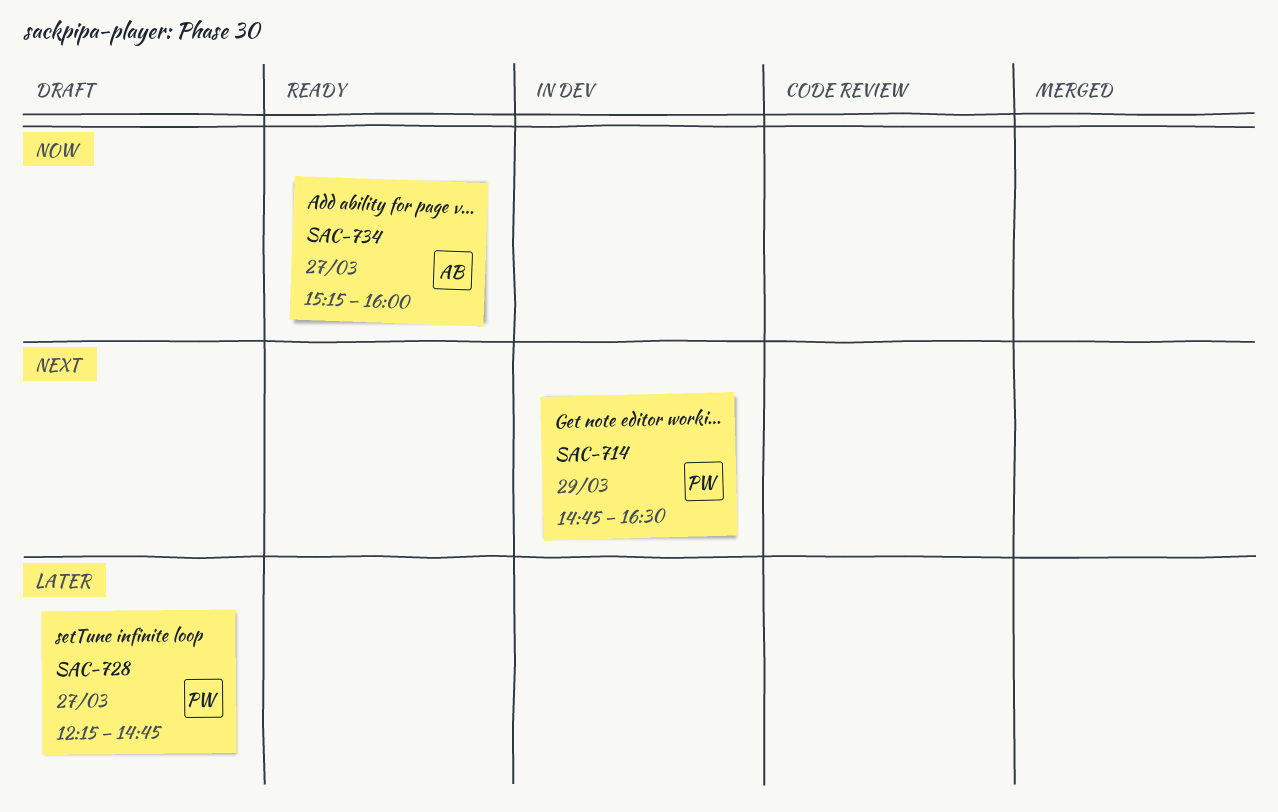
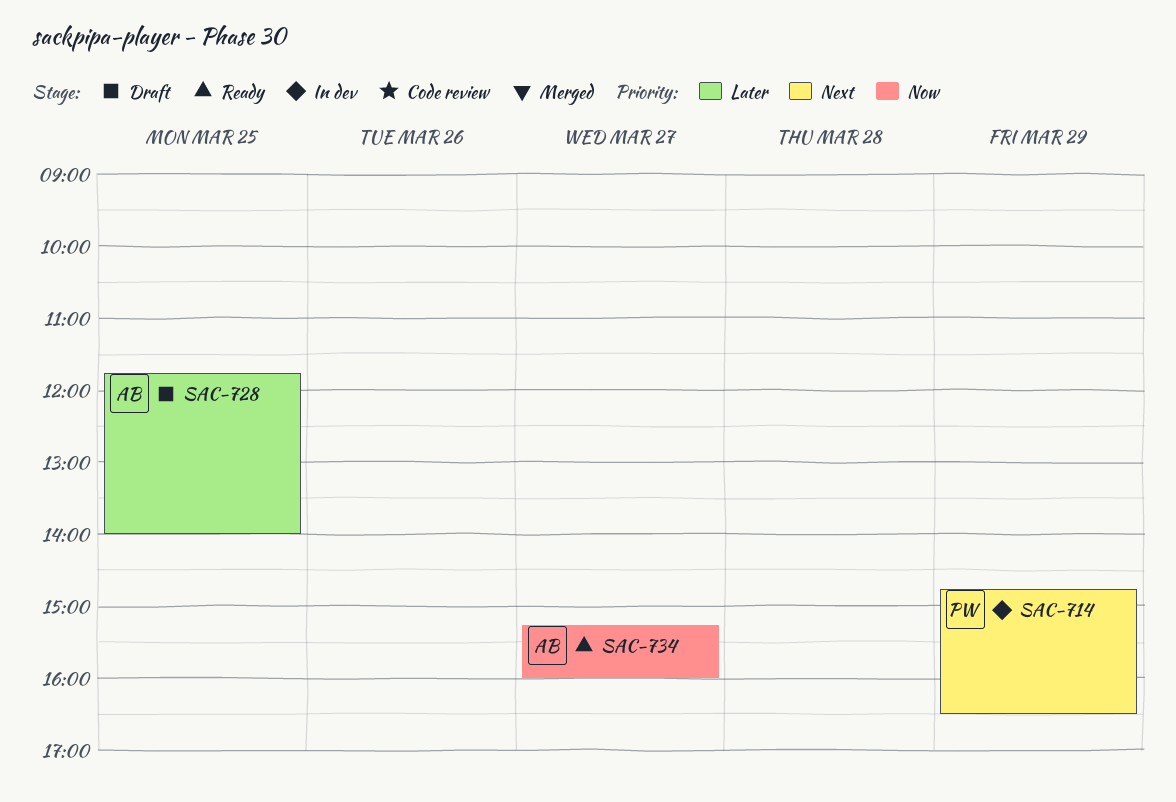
SAC-728, owner: PW -> AB
SAC-728, day: Mar 27 -> Mar 25
SAC-728, begins: 12:15 -> 11:45
SAC-728, ends: 14:45 -> 14:00

